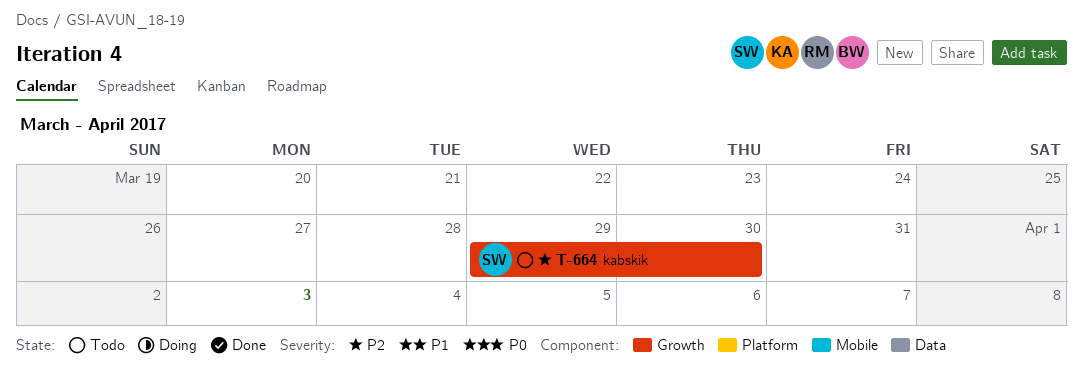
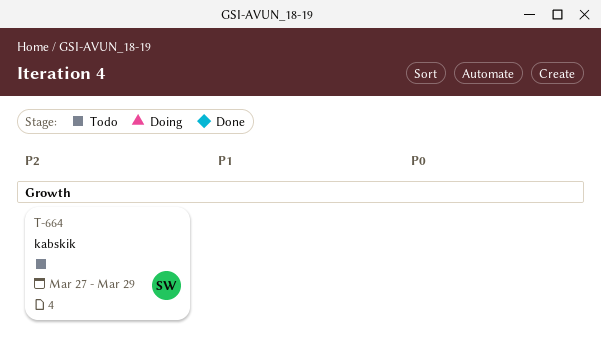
T-664, start: Mar 29 -> Mar 27
T-664, due: Mar 30 -> Mar 29

